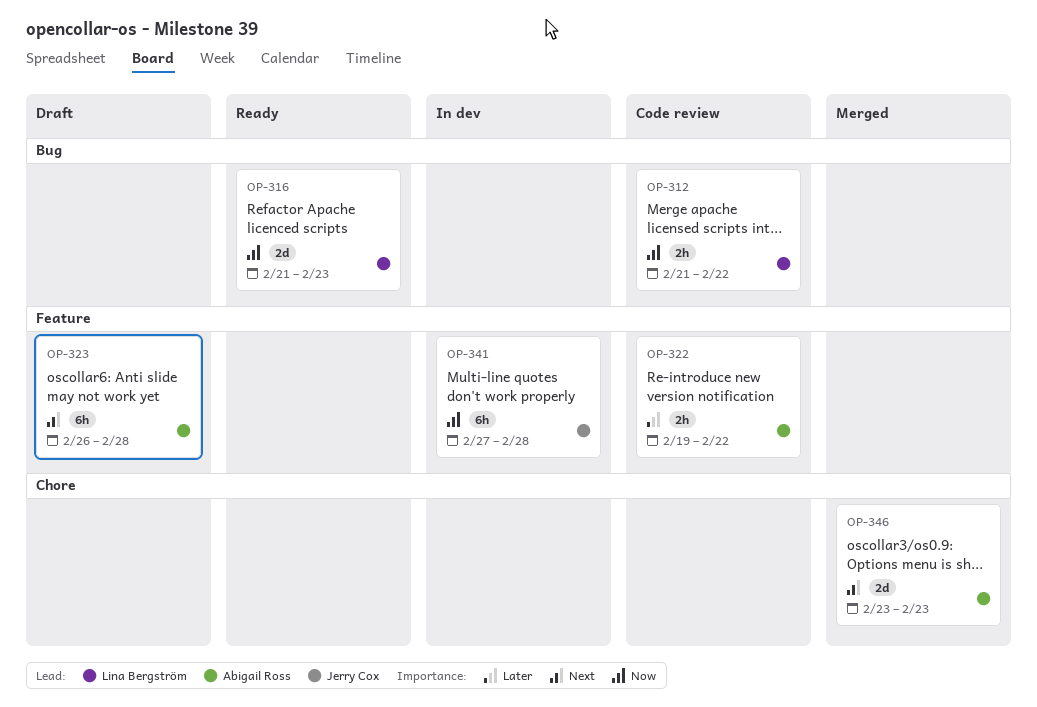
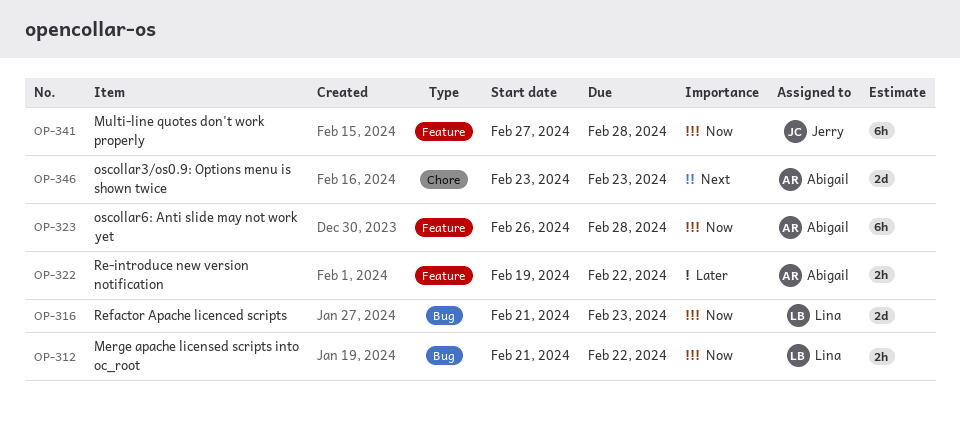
OP-323, priority: Next -> Now

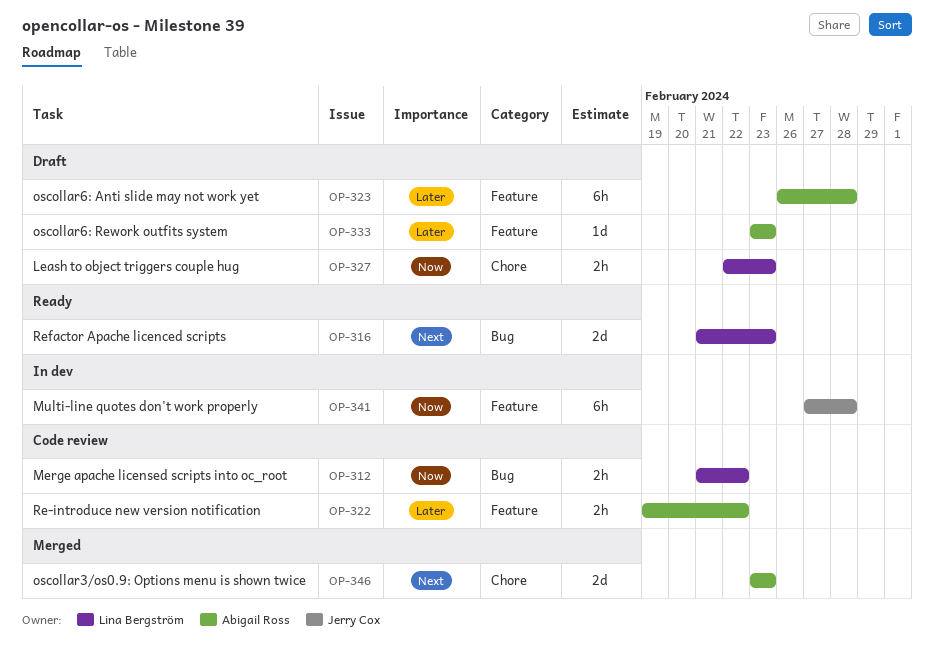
OP-316, priority: Now -> Next
OP-323, priority: Now -> Later
OP-327: none -> present
OP-333: none -> present

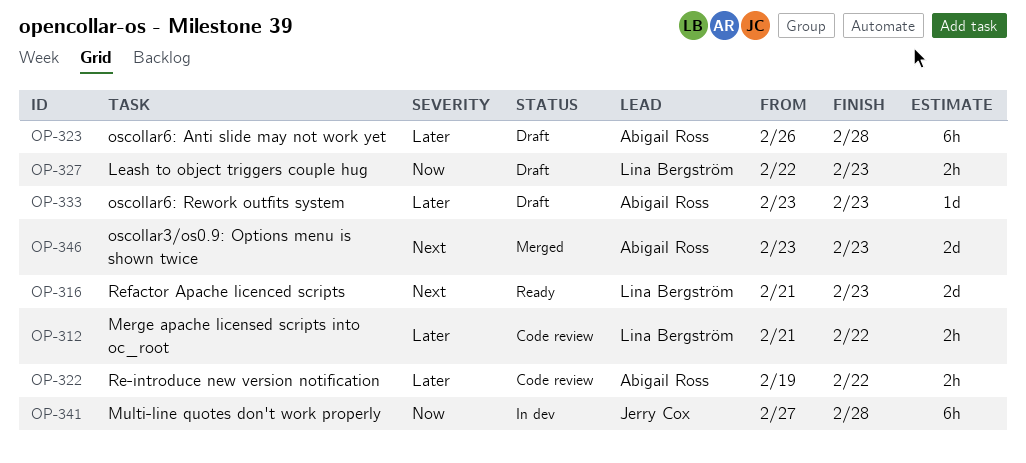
OP-312, priority: Now -> Later

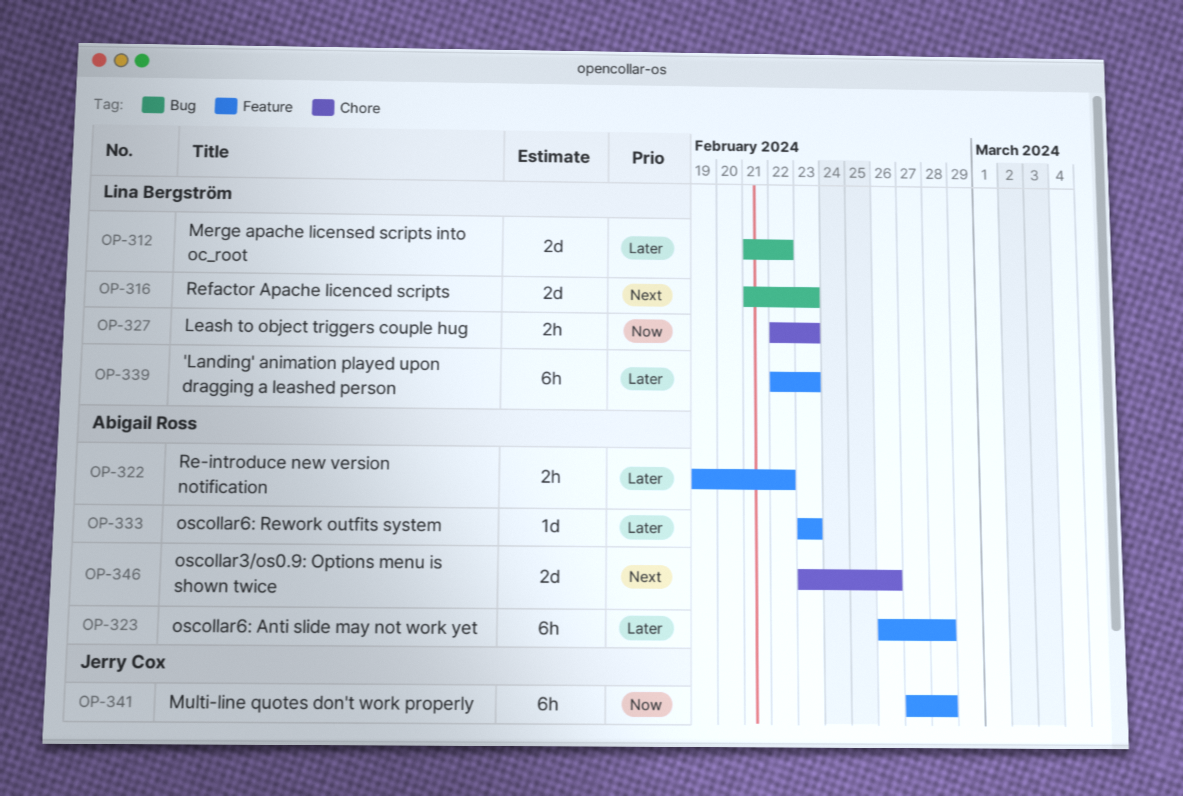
OP-312, estimate: 2h -> 2d
OP-339: none -> present
OP-346, due: Feb 23 -> Feb 26

